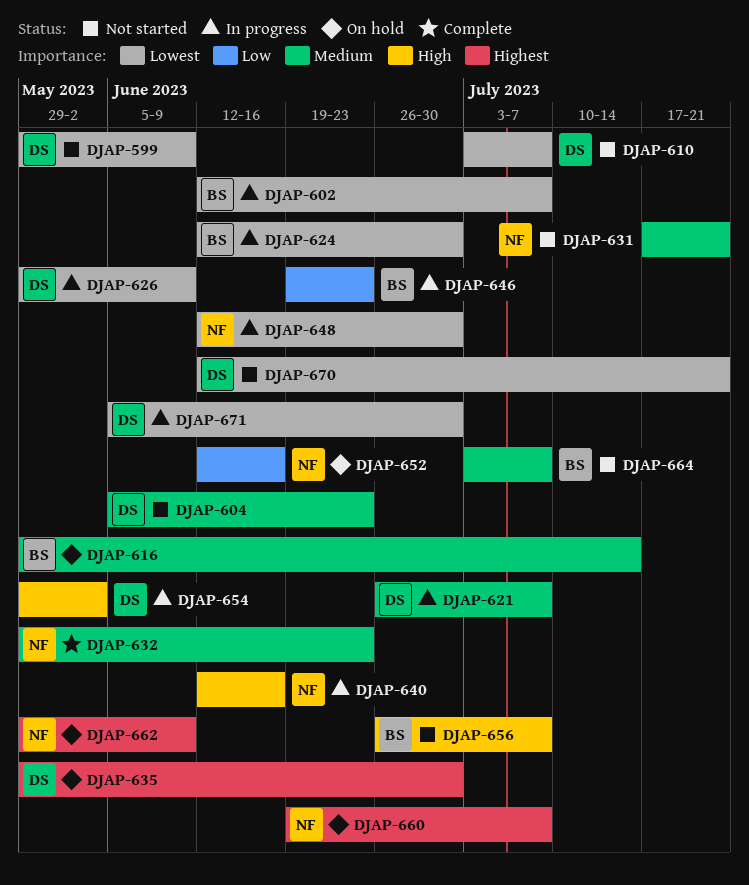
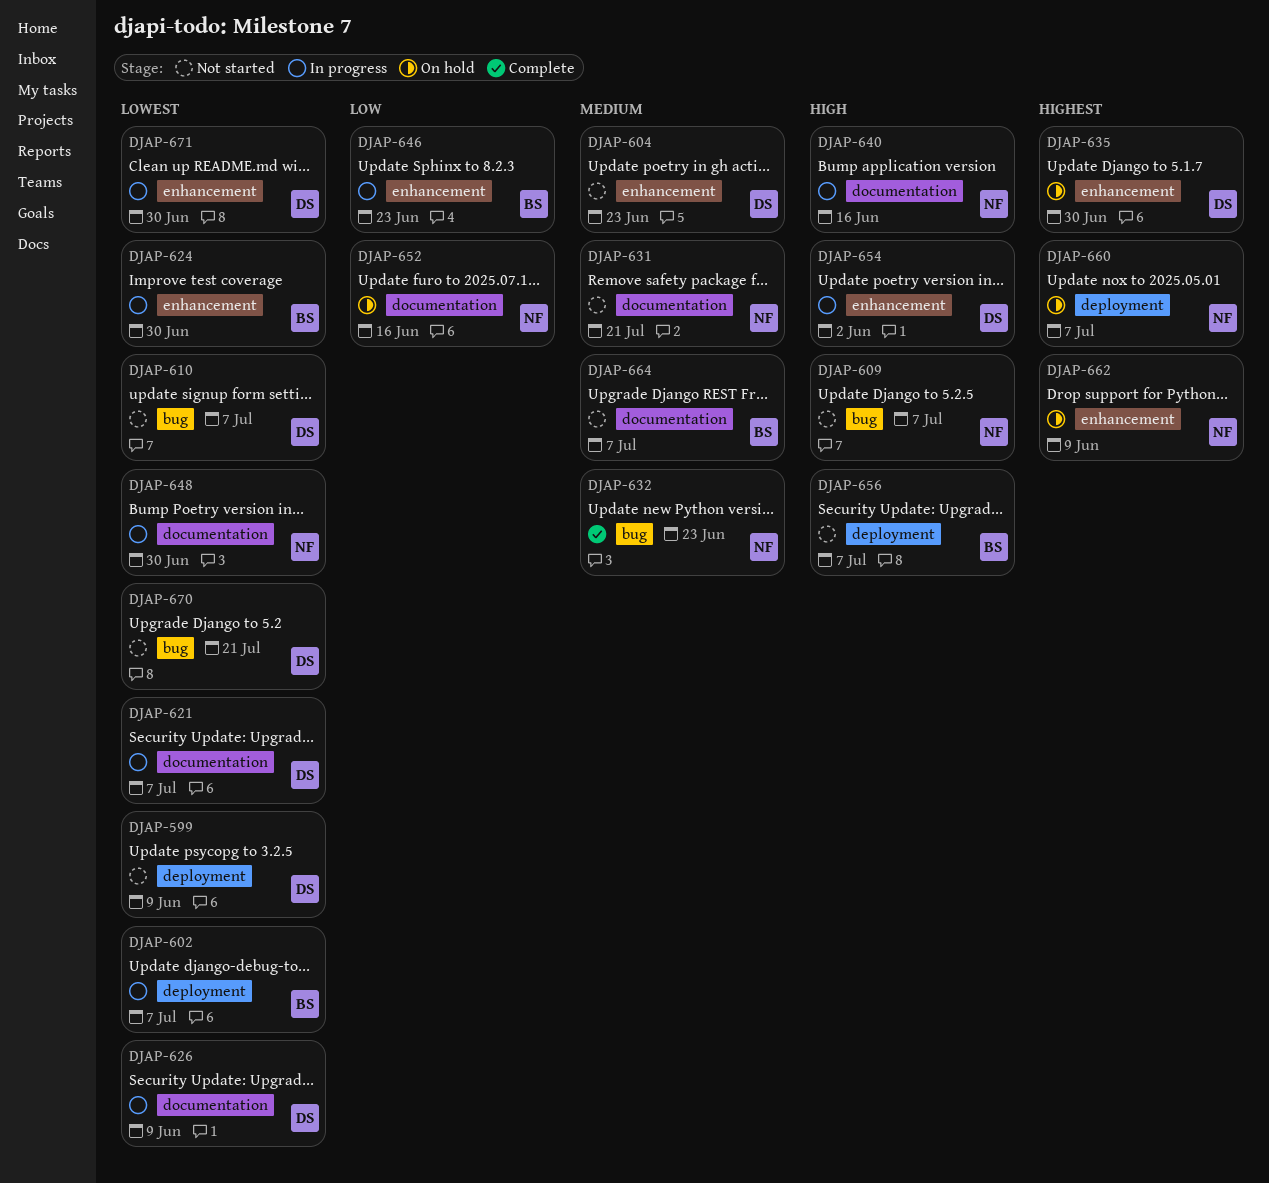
DJAP-609: none -> present
DJAP-616: present -> none
DJAP-621, priority: Medium -> Lowest

